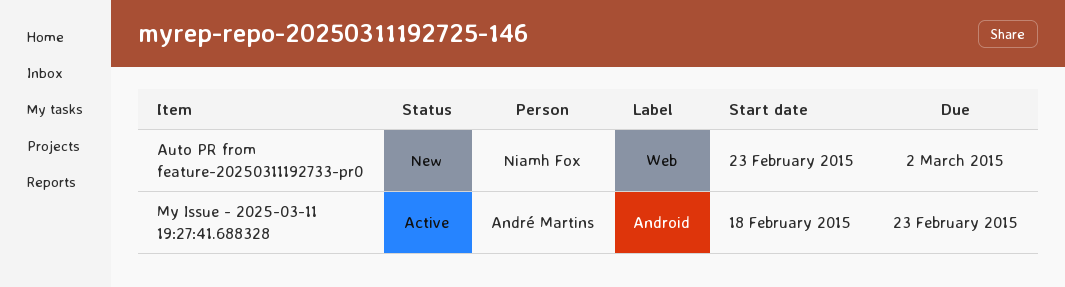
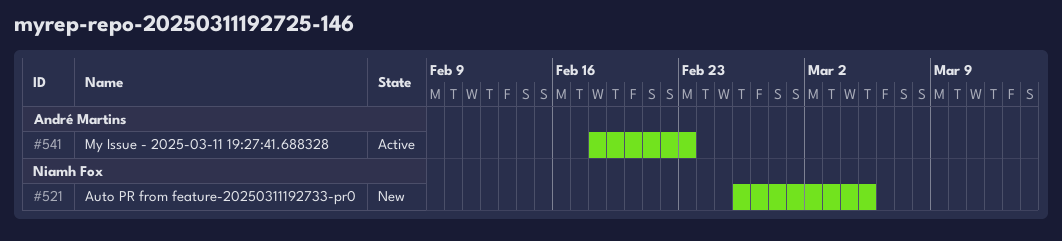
Auto PR from feature-20250311192733-pr0, start: Feb 23 -> Feb 26
Auto PR from feature-20250311192733-pr0, due: Mar 2 -> Mar 5

